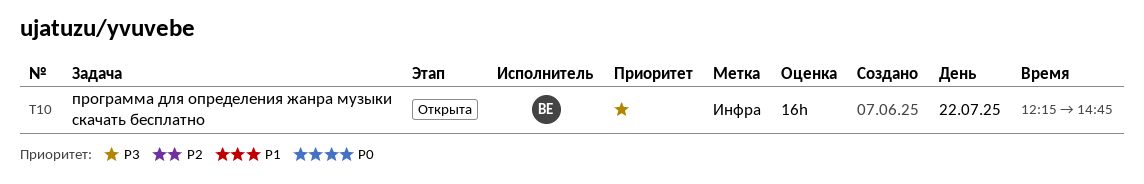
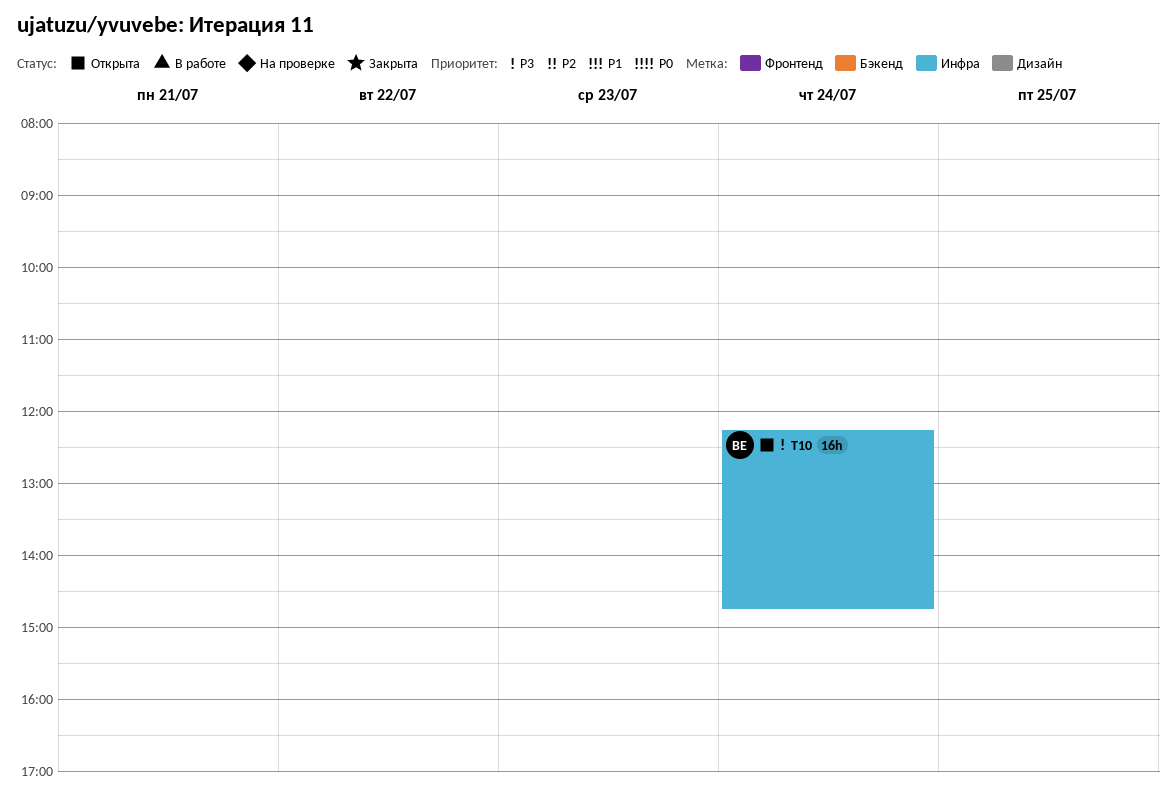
T10, day: Jul 22 -> Jul 24

